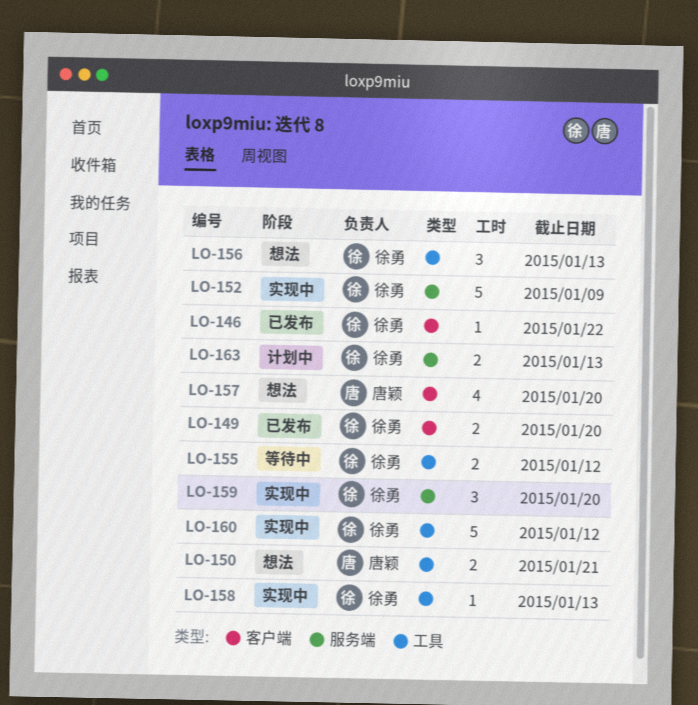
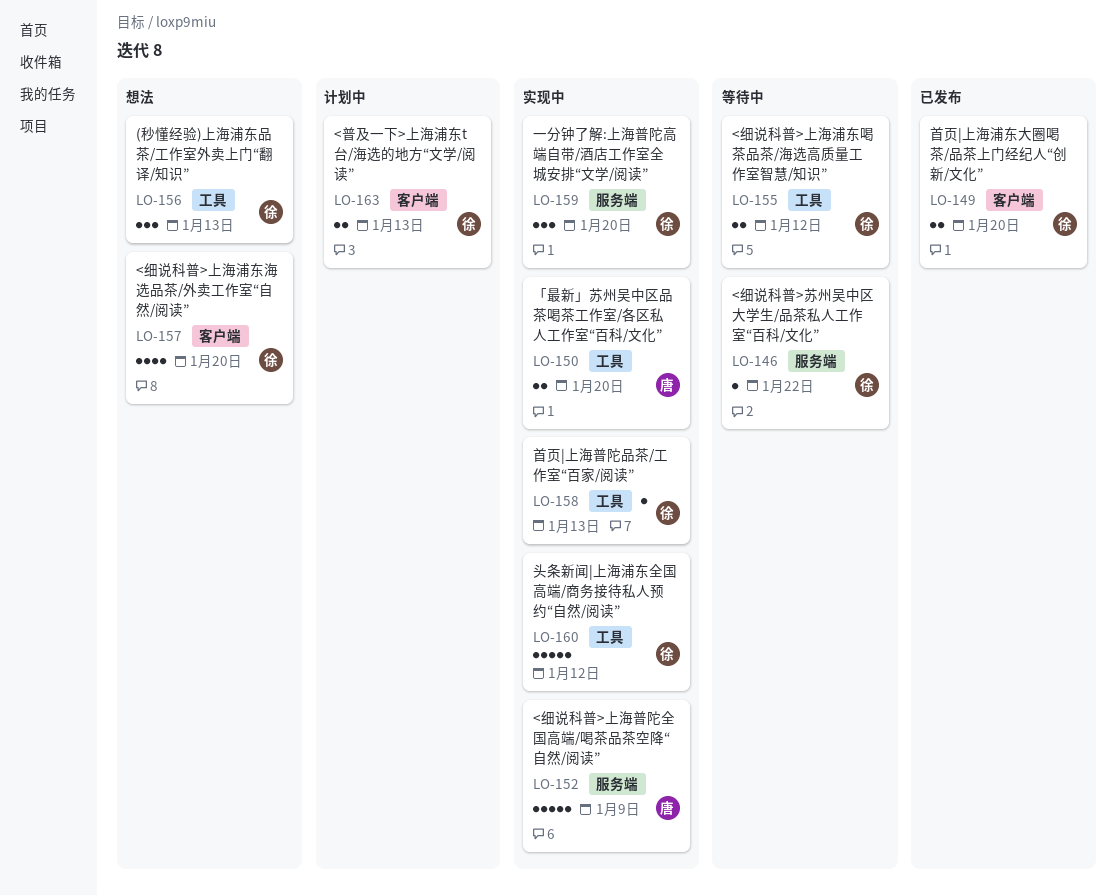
LO-146, status: 已发布 -> 等待中
LO-146, label: 客户端 -> 服务端
LO-150, status: 想法 -> 实现中
LO-150, due: Jan 21 -> Jan 20
LO-152, owner: 徐勇 -> 唐颖
LO-157, owner: 唐颖 -> 徐勇
LO-163, label: 服务端 -> 客户端

